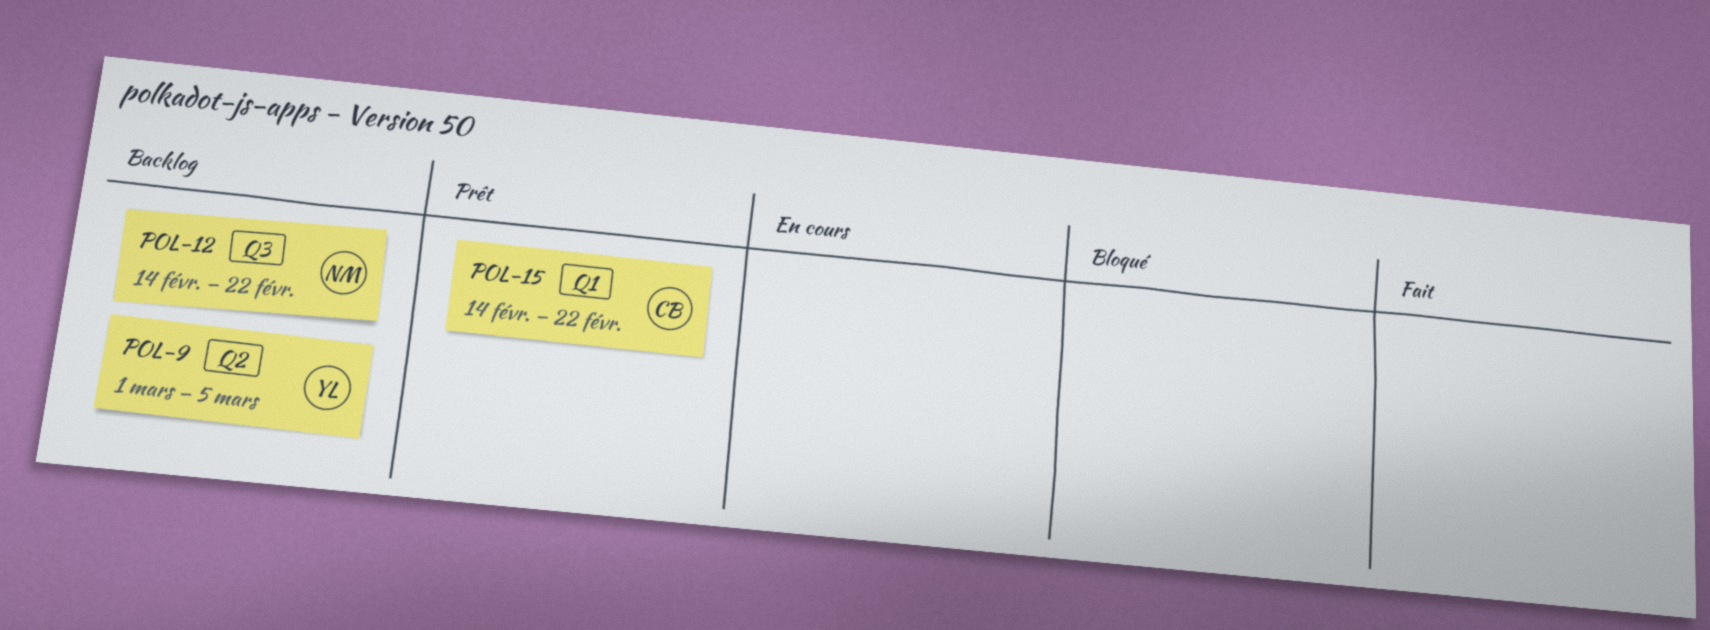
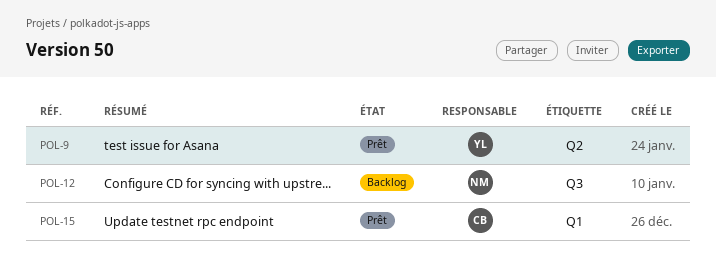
POL-9, status: Backlog -> Prêt

